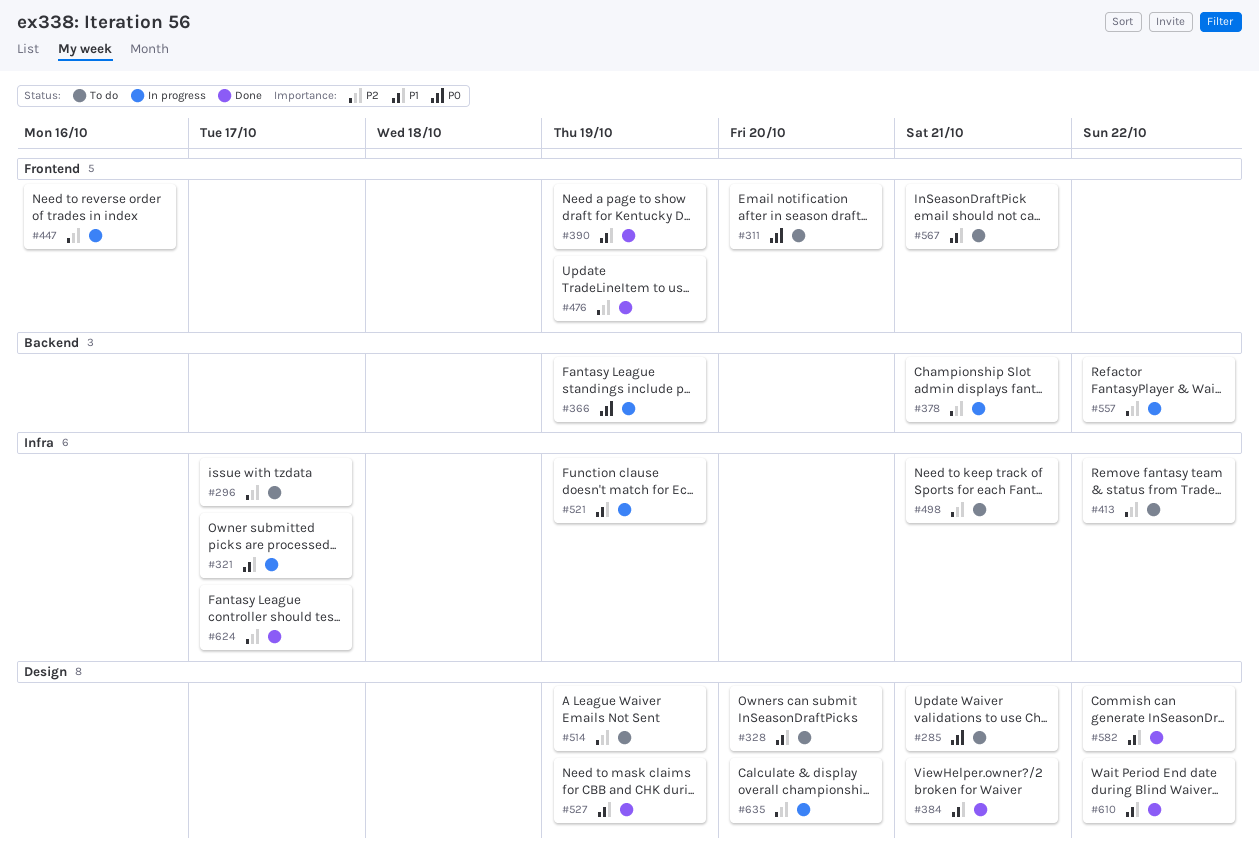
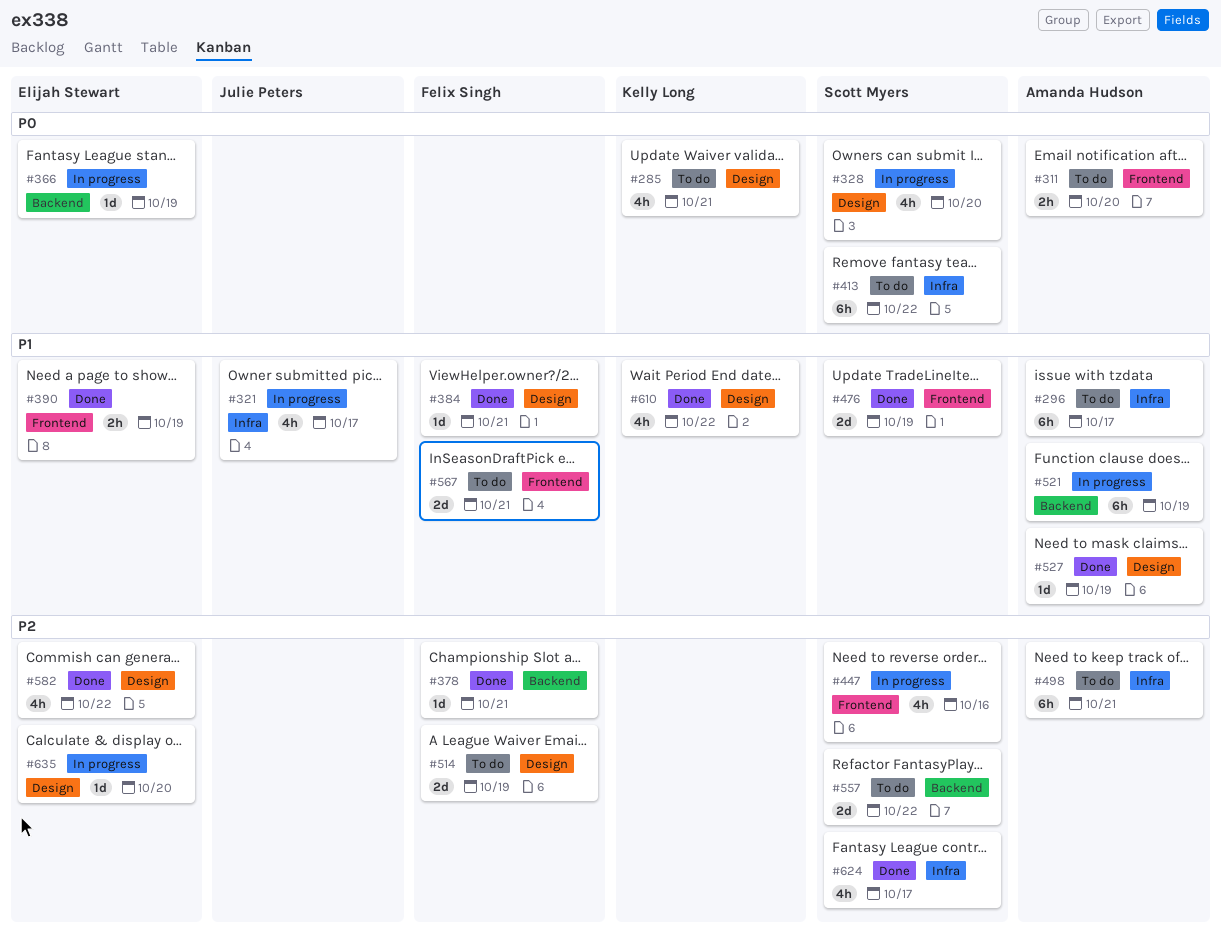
#296, priority: P2 -> P1
#328, status: To do -> In progress
#328, priority: P1 -> P0
#378, status: In progress -> Done
#413, priority: P2 -> P0
#476, priority: P2 -> P1
#521, label: Infra -> Backend
#557, status: In progress -> To do
#582, priority: P1 -> P2

